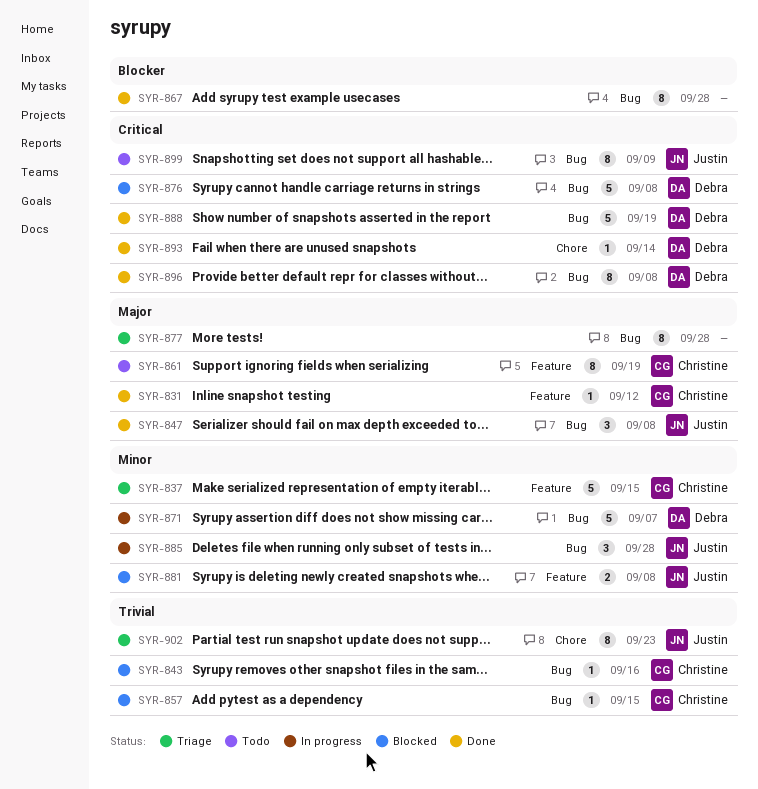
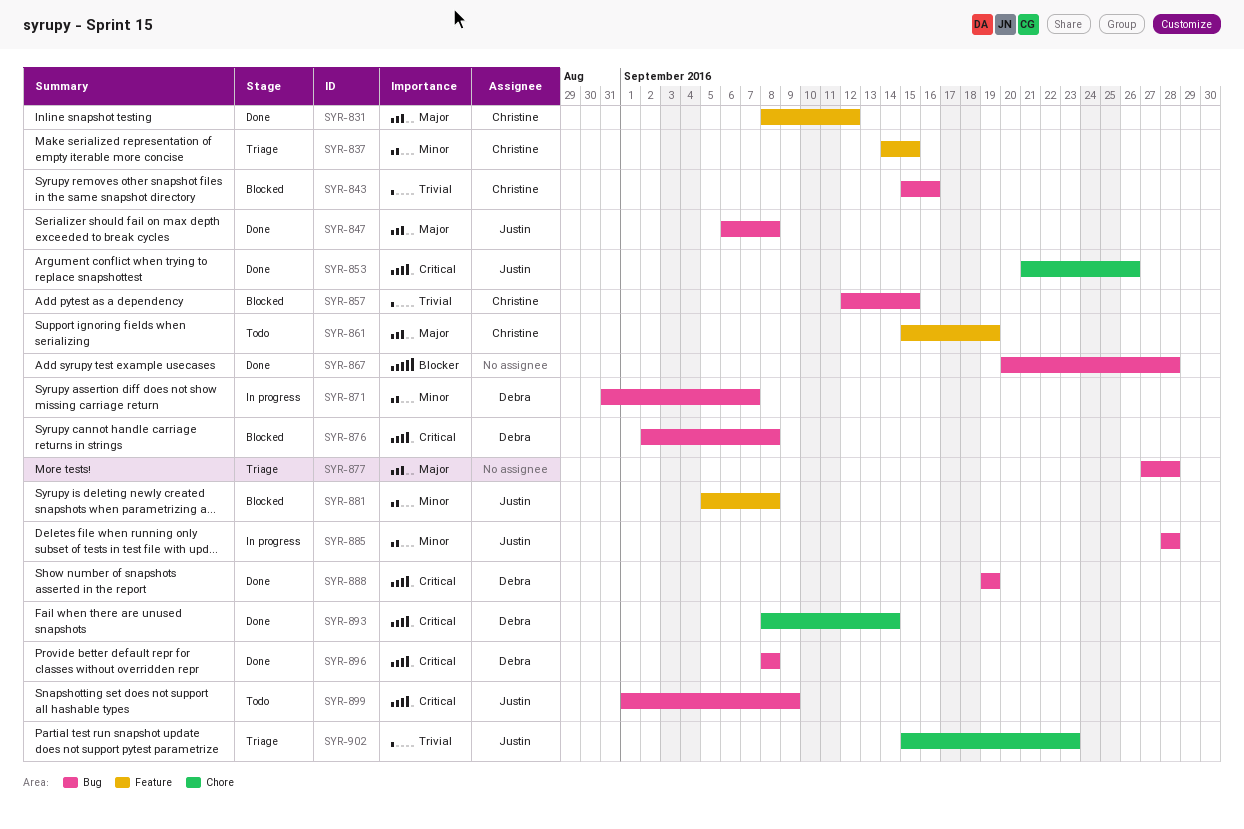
SYR-853: none -> present

